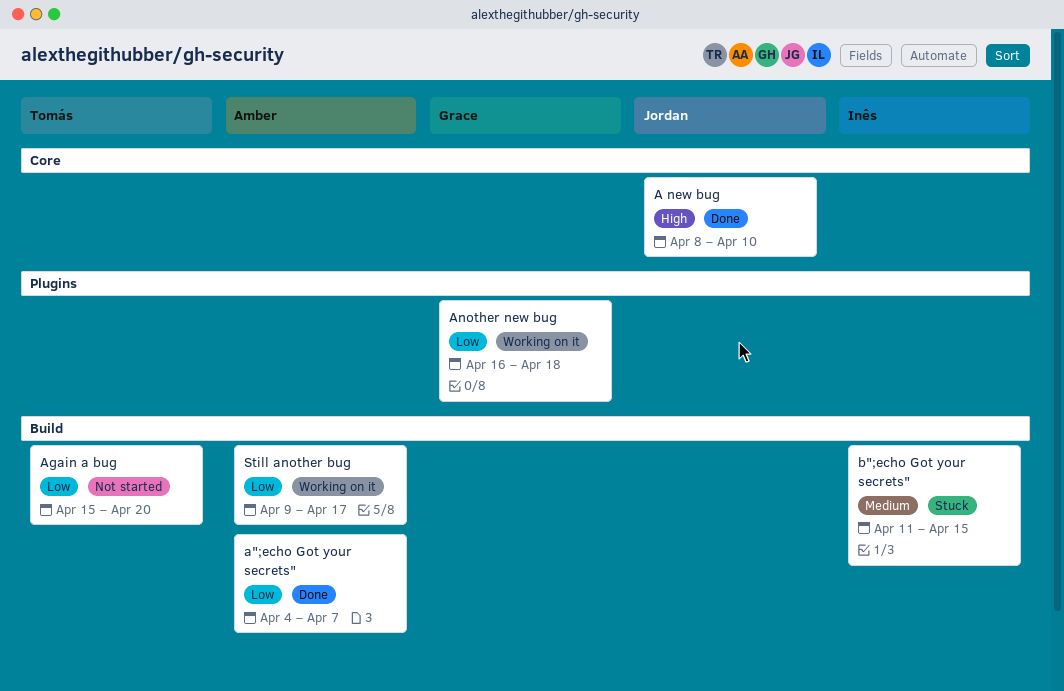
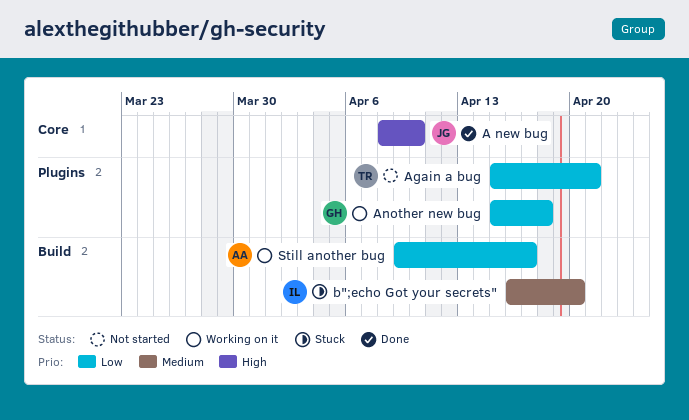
a";echo Got your secrets": present -> none
Again a bug, label: Build -> Plugins
Again a bug, due: Apr 20 -> Apr 21
Another new bug, start: Apr 16 -> Apr 15
b";echo Got your secrets", start: Apr 11 -> Apr 16
b";echo Got your secrets", due: Apr 15 -> Apr 20

